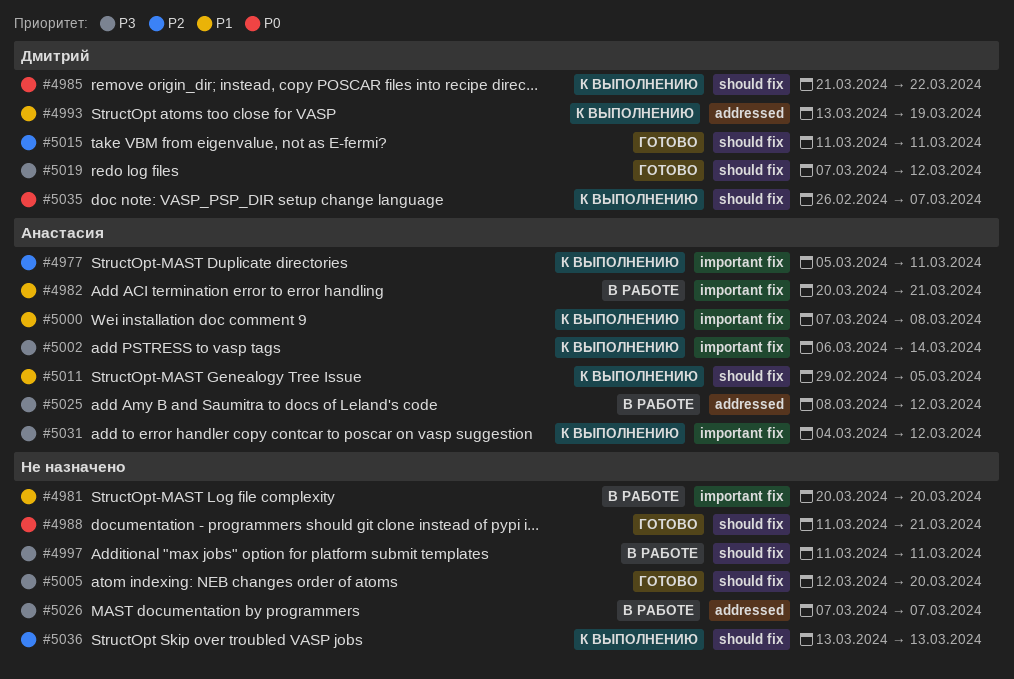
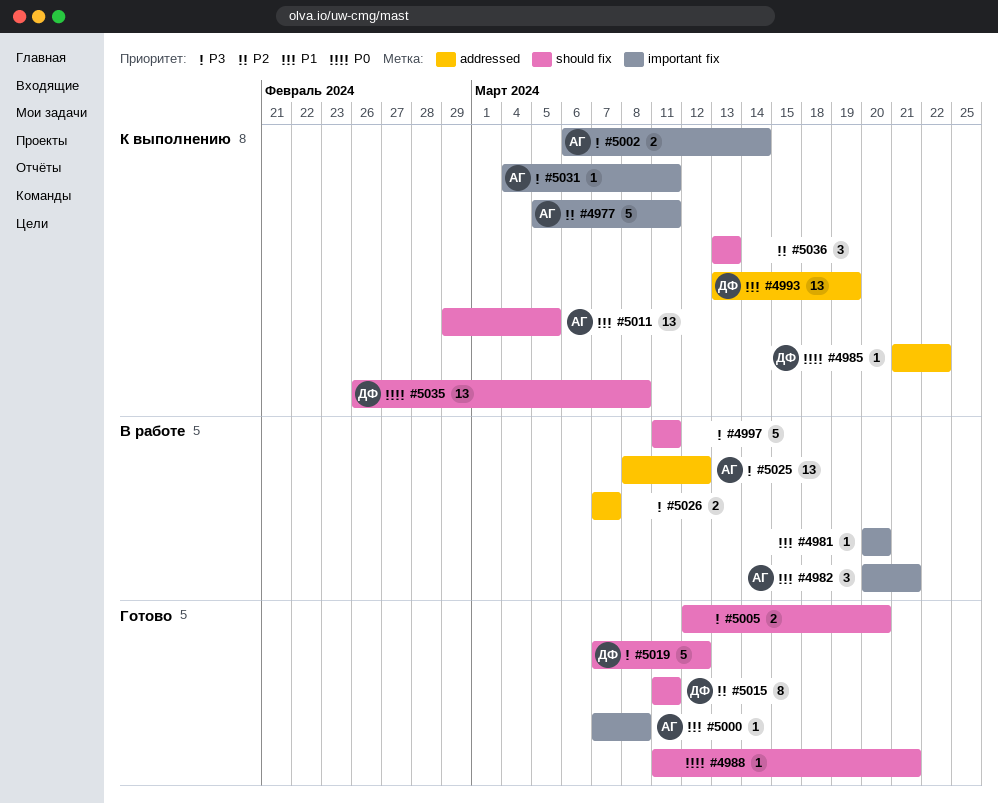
#4985, label: should fix -> addressed
#5000, status: К выполнению -> Готово
#5031, due: Mar 12 -> Mar 11
#5035, due: Mar 7 -> Mar 8

